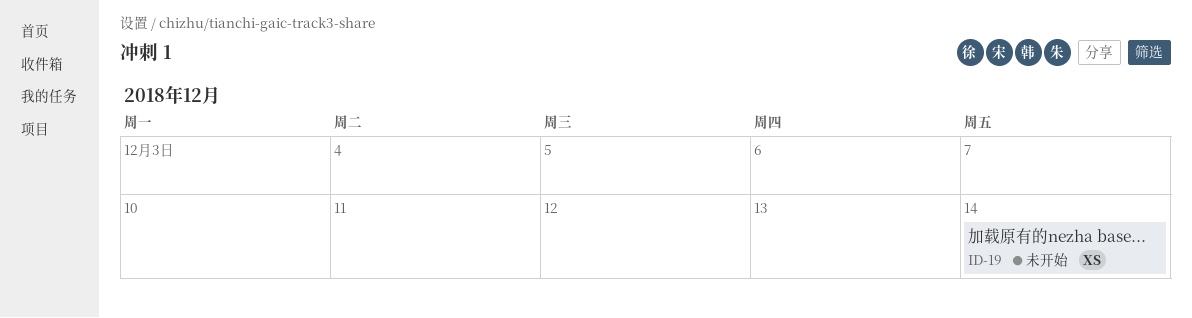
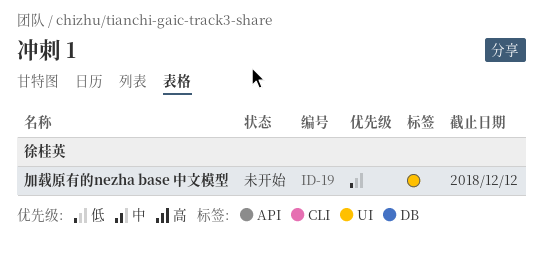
ID-19, due: Dec 14 -> Dec 12

